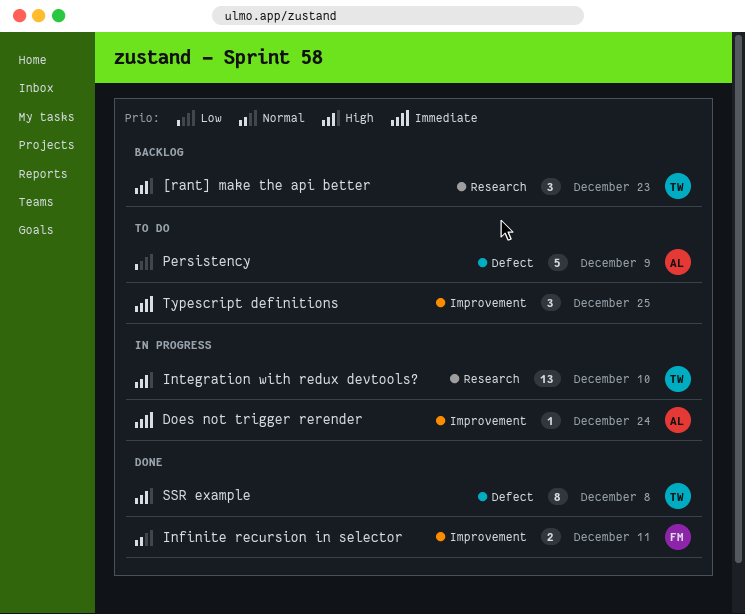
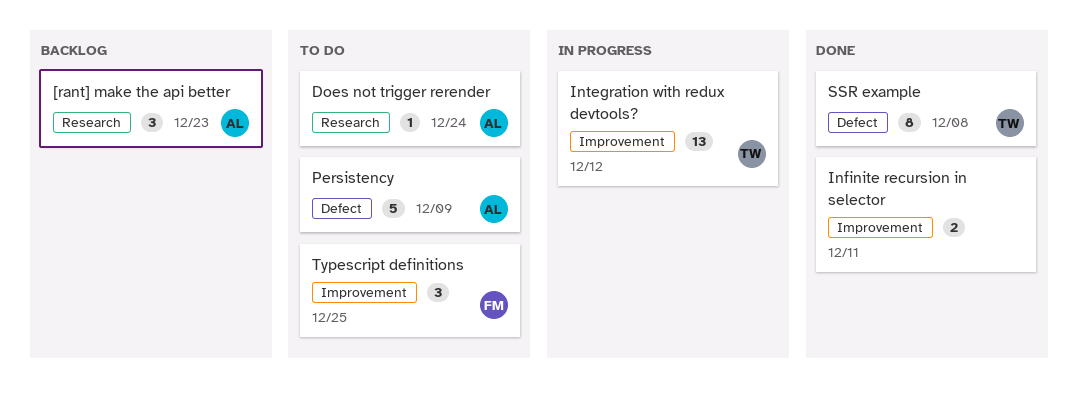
[rant] make the api better, owner: TW -> AL
Does not trigger rerender, status: In progress -> To do
Does not trigger rerender, label: Improvement -> Research
Infinite recursion in selector, owner: FM -> none
Integration with redux devtools?, label: Research -> Improvement
Integration with redux devtools?, due: Dec 10 -> Dec 12
Typescript definitions, owner: none -> FM

